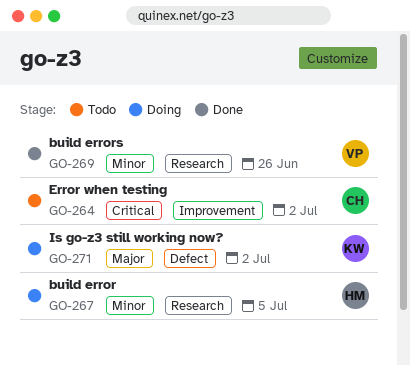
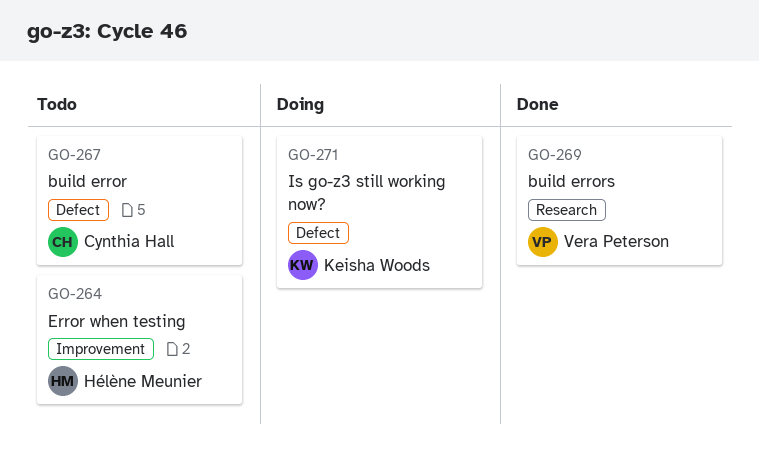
GO-264, owner: Cynthia Hall -> Hélène Meunier
GO-267, status: Doing -> Todo
GO-267, owner: Hélène Meunier -> Cynthia Hall
GO-267, label: Research -> Defect

